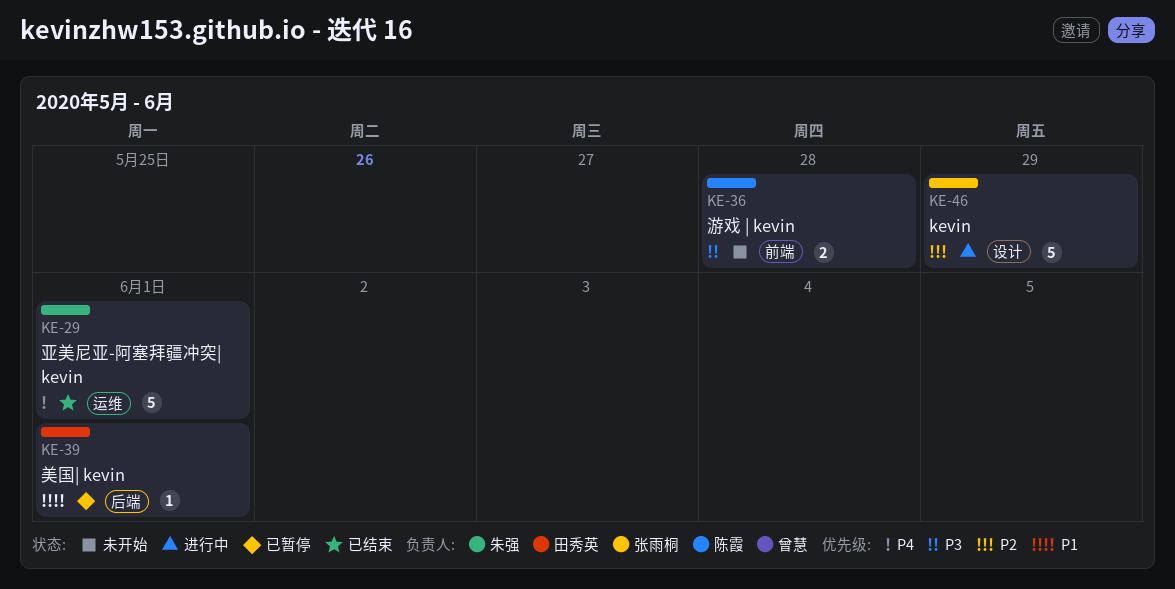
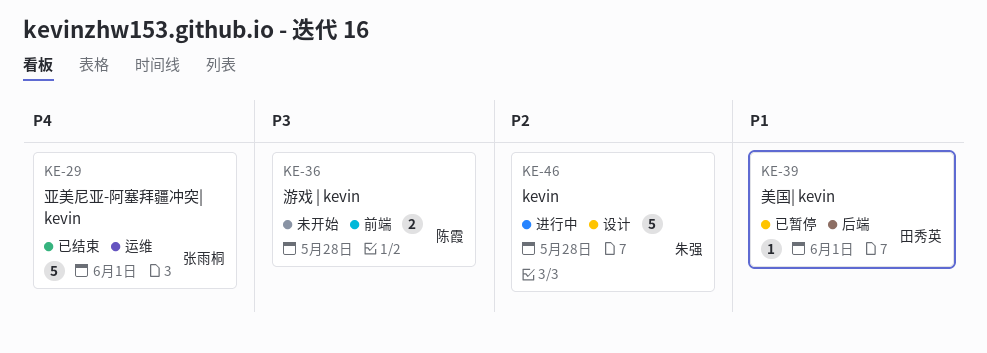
KE-29, owner: 朱强 -> 张雨桐
KE-46, owner: 张雨桐 -> 朱强
KE-46, due: May 29 -> May 28

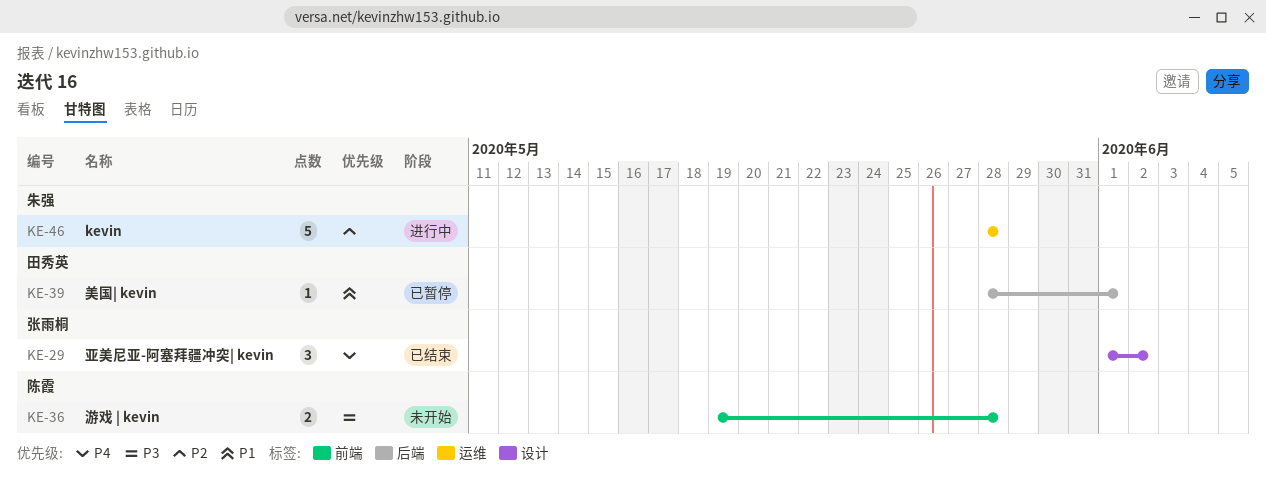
KE-29, label: 运维 -> 设计
KE-29, estimate: 5 -> 3
KE-29, due: Jun 1 -> Jun 2
KE-46, label: 设计 -> 运维

